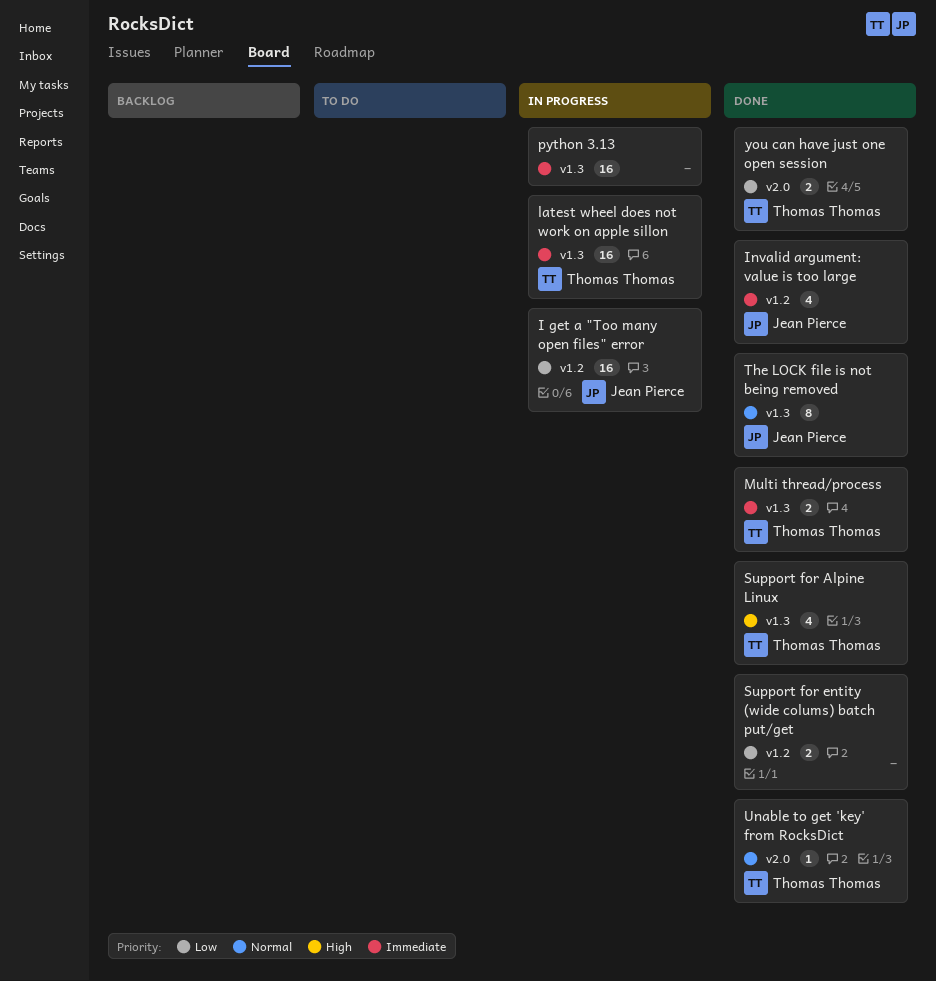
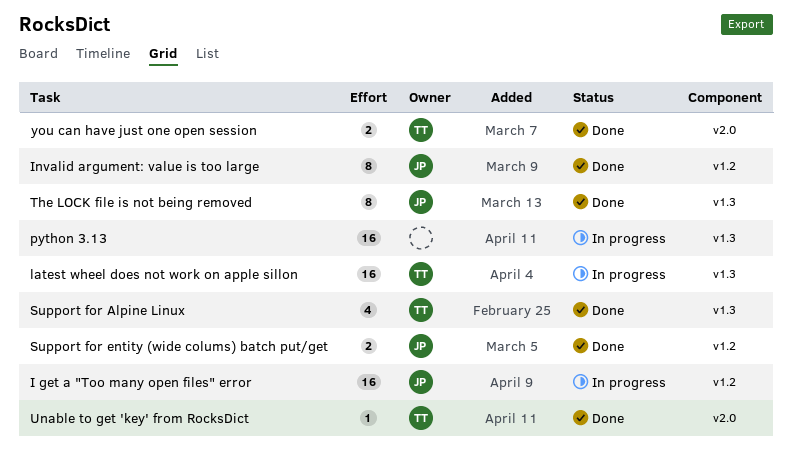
Invalid argument: value is too large, estimate: 4 -> 8
Multi thread/process: present -> none
Support for entity (wide colums) batch put/get, owner: none -> Jean Pierce

